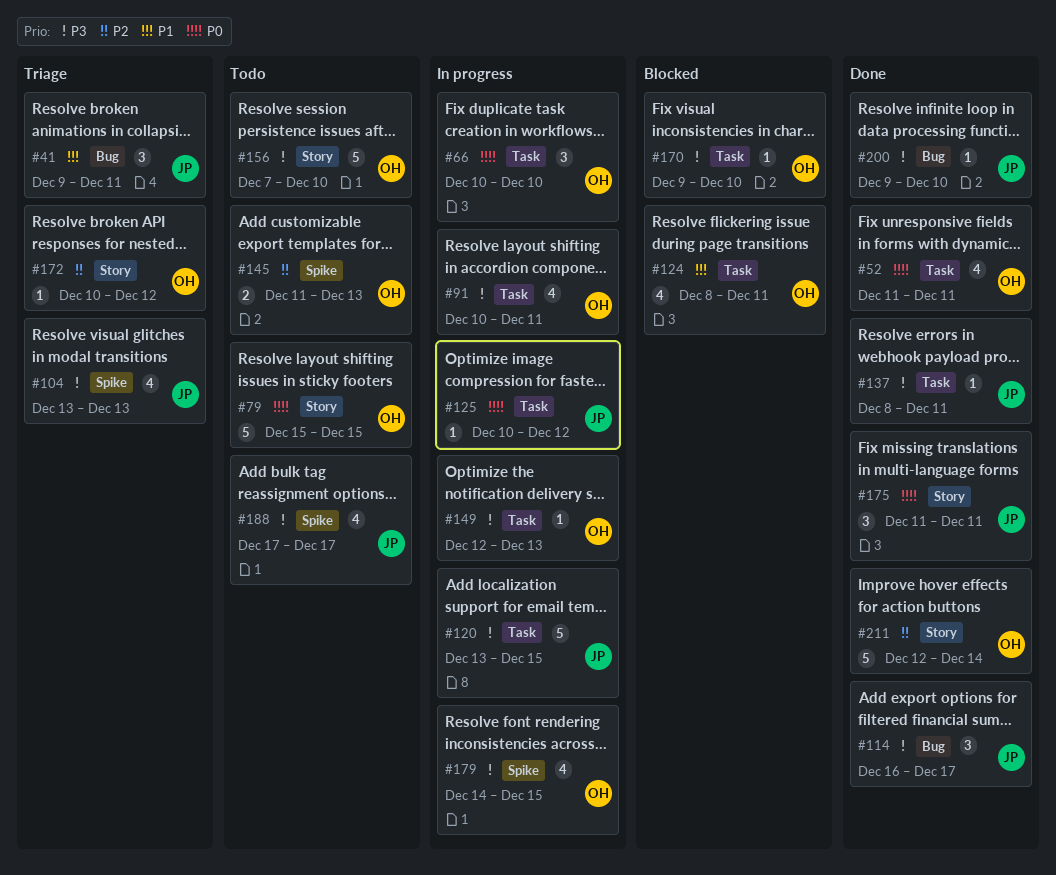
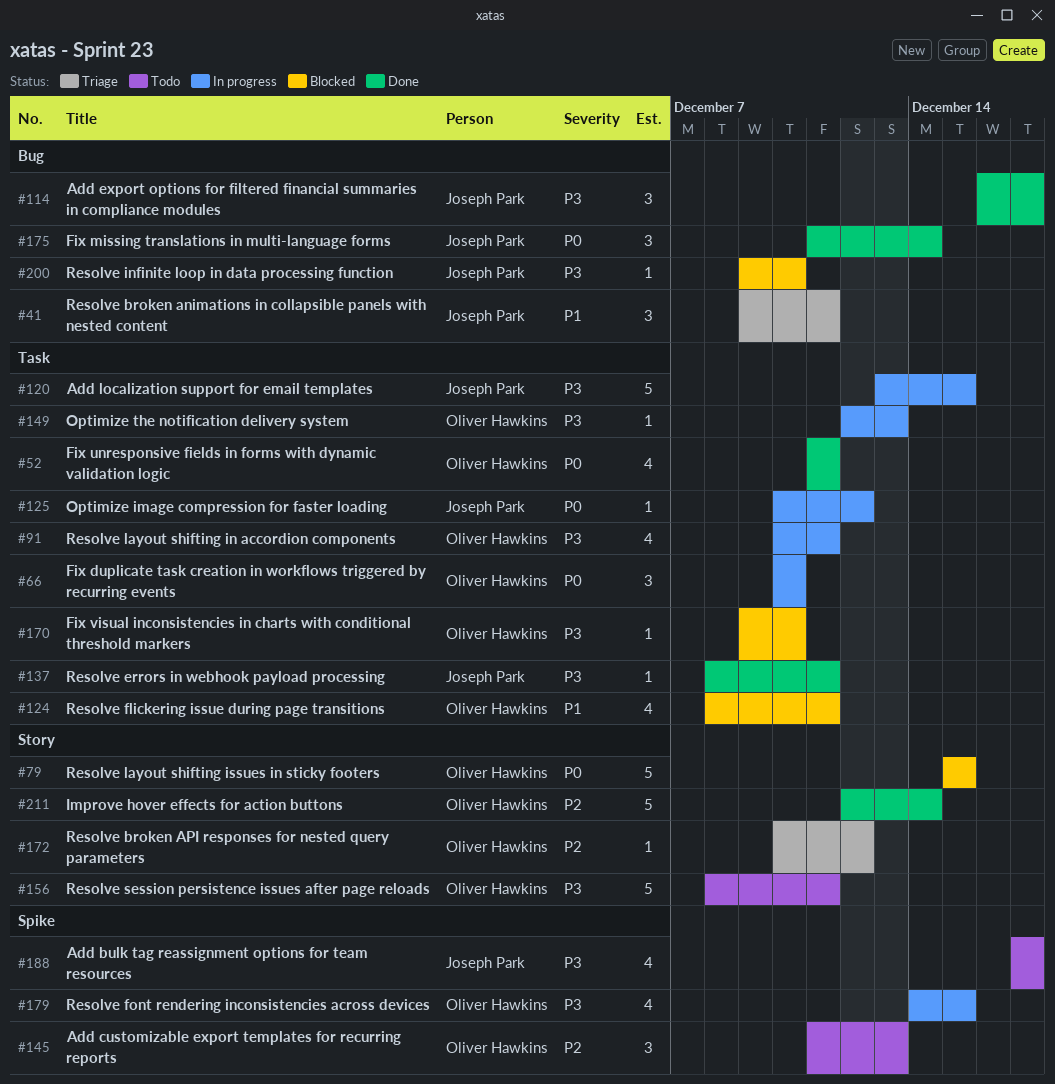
#79, status: Todo -> Blocked
#104: present -> none
#145, estimate: 2 -> 3
#156, start: Dec 7 -> Dec 8
#156, due: Dec 10 -> Dec 11
#175, label: Story -> Bug
#175, due: Dec 11 -> Dec 14
#200, status: Done -> Blocked

